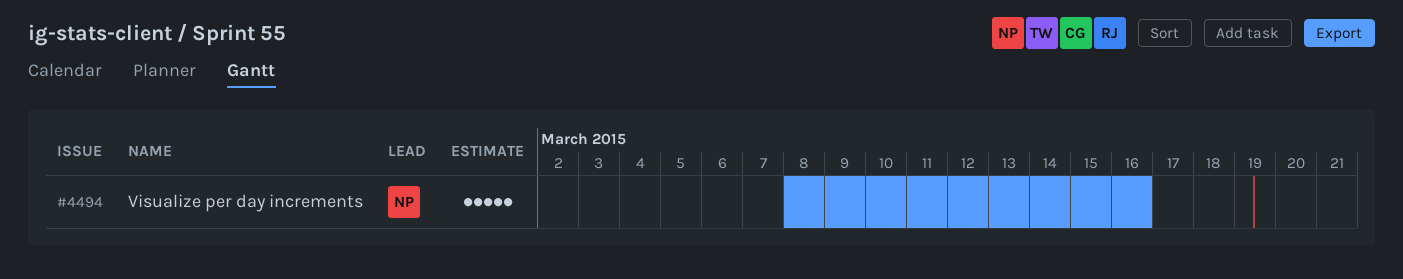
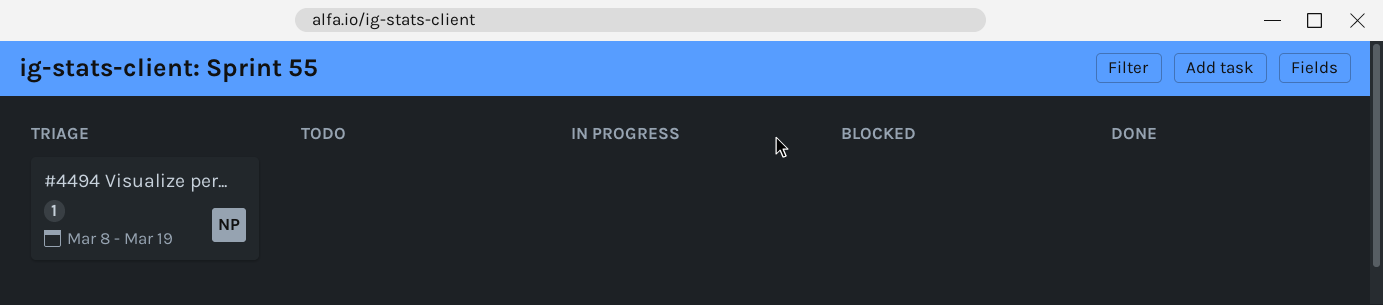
#4494, estimate: 5 -> 1
#4494, due: Mar 16 -> Mar 19

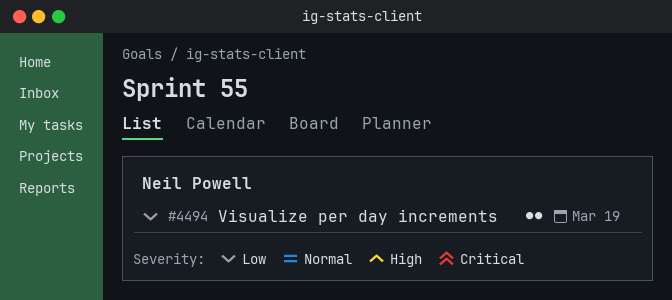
#4494, estimate: 1 -> 2

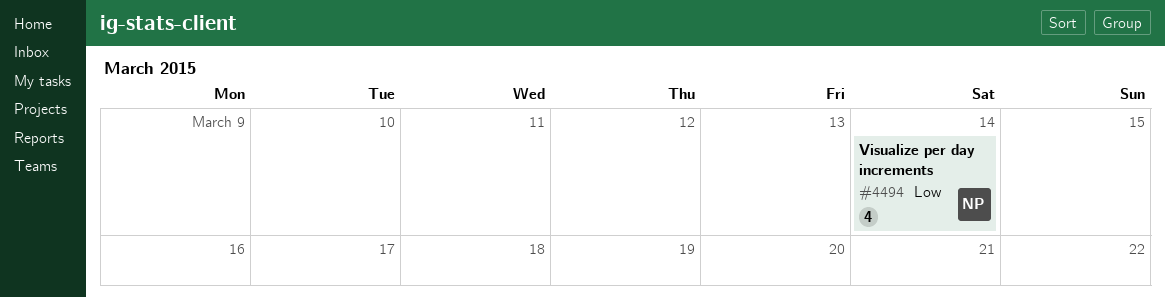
#4494, estimate: 2 -> 4
#4494, due: Mar 19 -> Mar 14

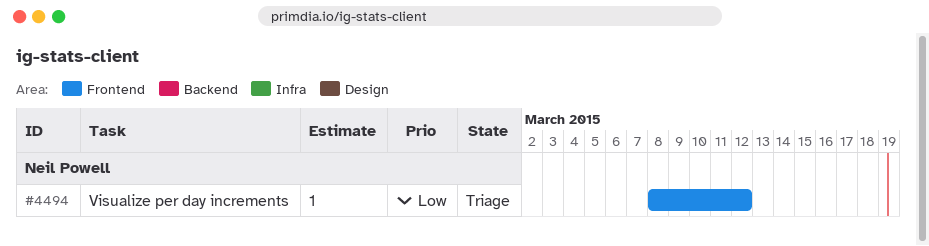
#4494, estimate: 4 -> 1
#4494, due: Mar 14 -> Mar 12

